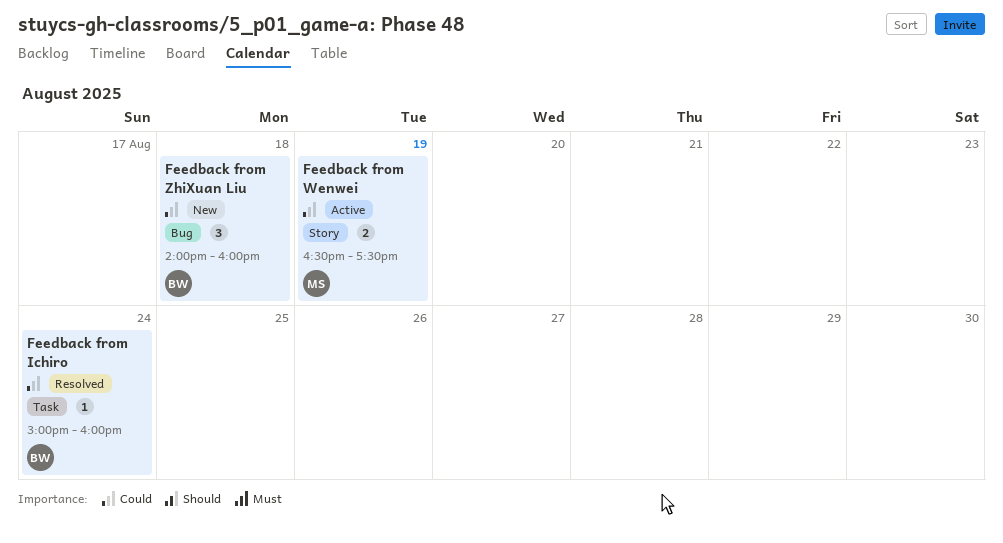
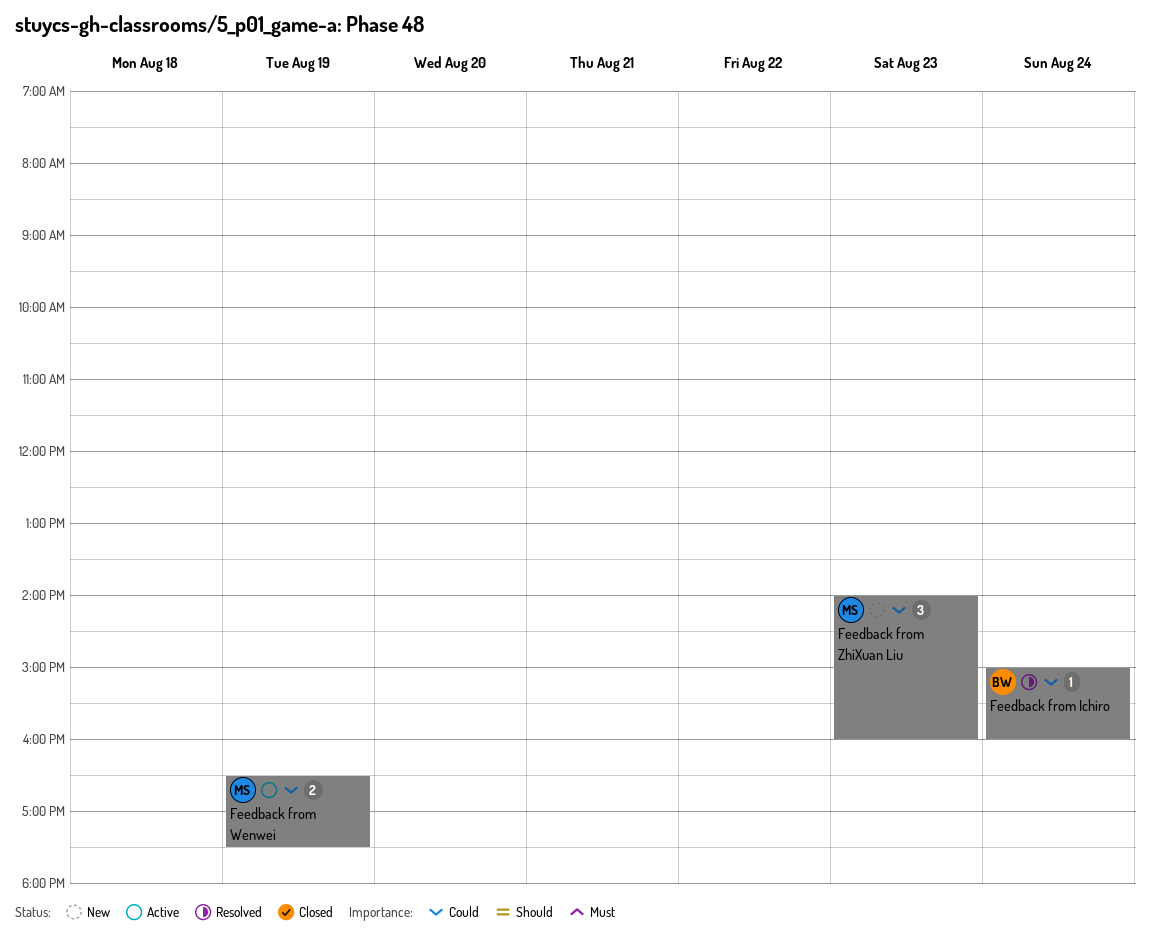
Feedback from ZhiXuan Liu, owner: BW -> MS
Feedback from ZhiXuan Liu, day: Aug 18 -> Aug 23

